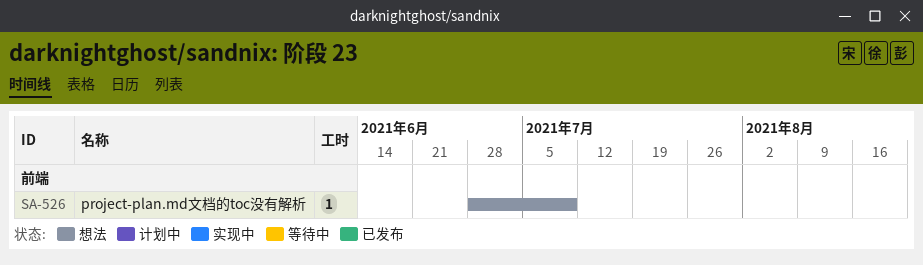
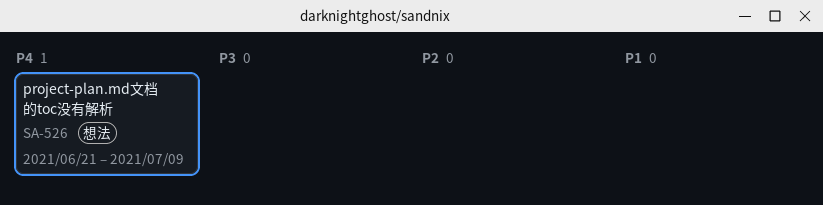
SA-526, start: Jun 28 -> Jun 21

